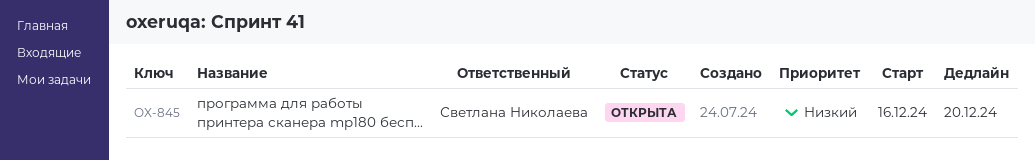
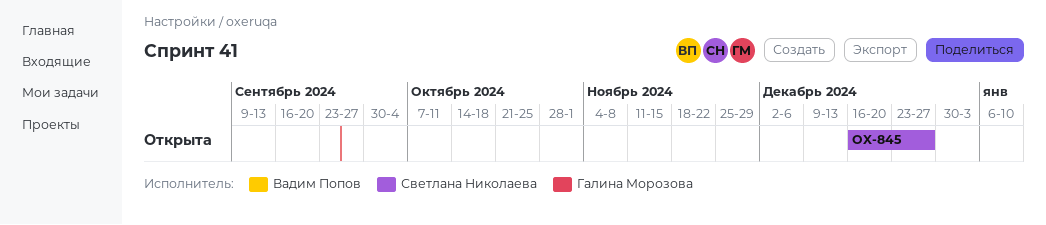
OX-845, due: Dec 20 -> Dec 27

